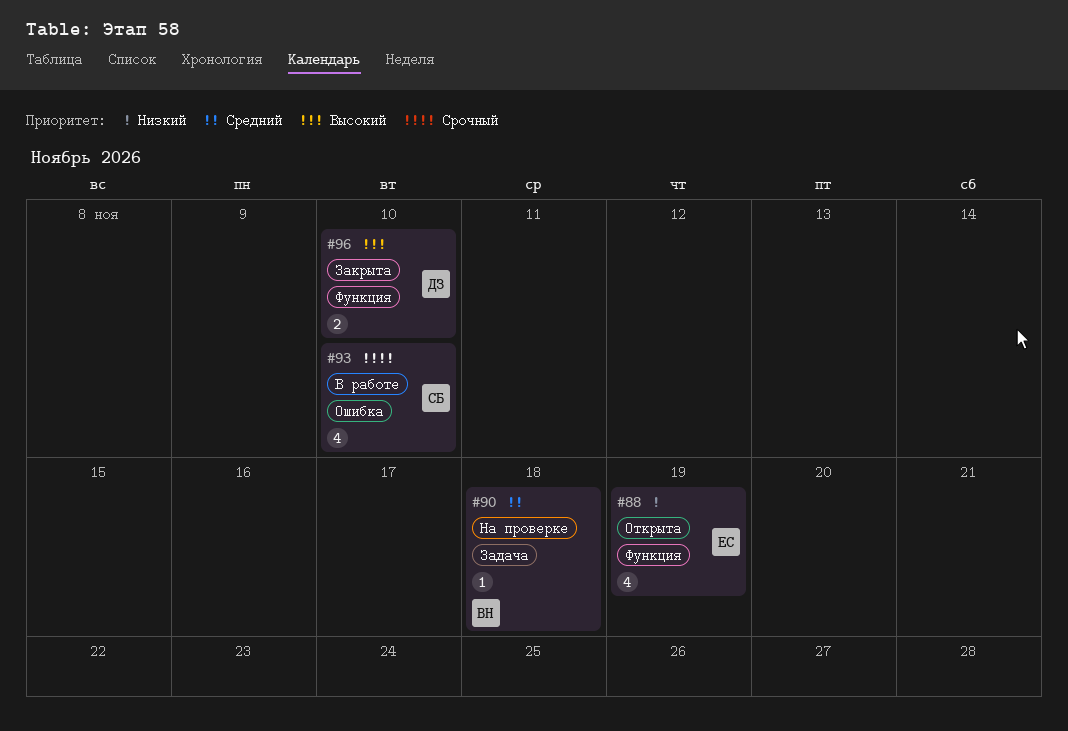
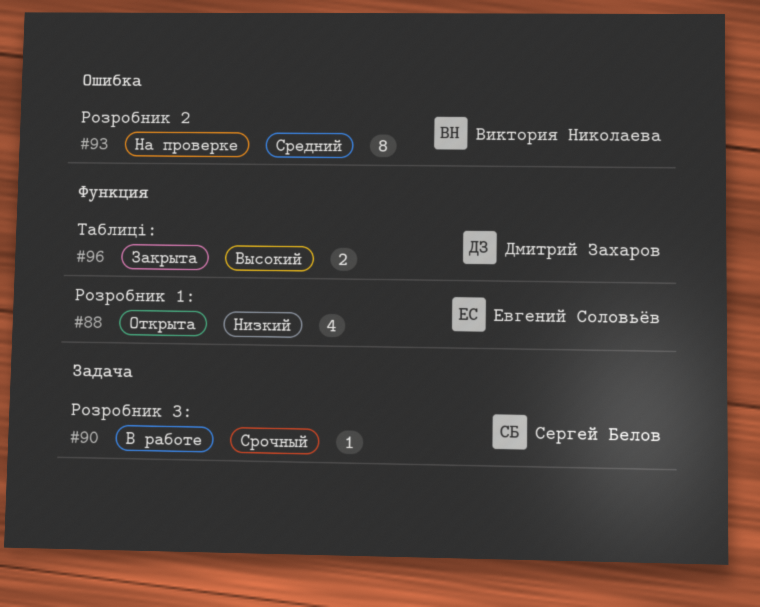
#90, status: На проверке -> В работе
#90, owner: Виктория Николаева -> Сергей Белов
#90, priority: Средний -> Срочный
#93, status: В работе -> На проверке
#93, owner: Сергей Белов -> Виктория Николаева
#93, priority: Срочный -> Средний
#93, estimate: 4 -> 8

